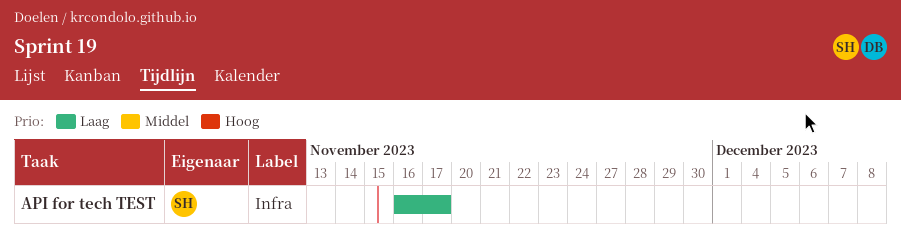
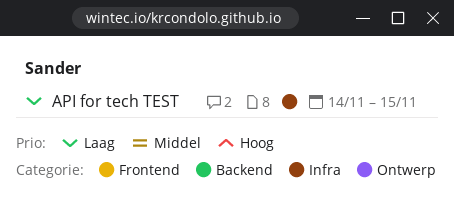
API for tech TEST, start: Nov 16 -> Nov 14
API for tech TEST, due: Nov 17 -> Nov 15

